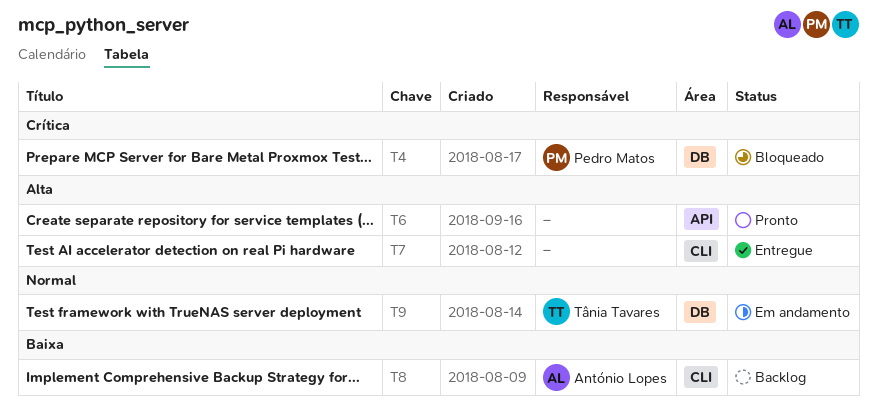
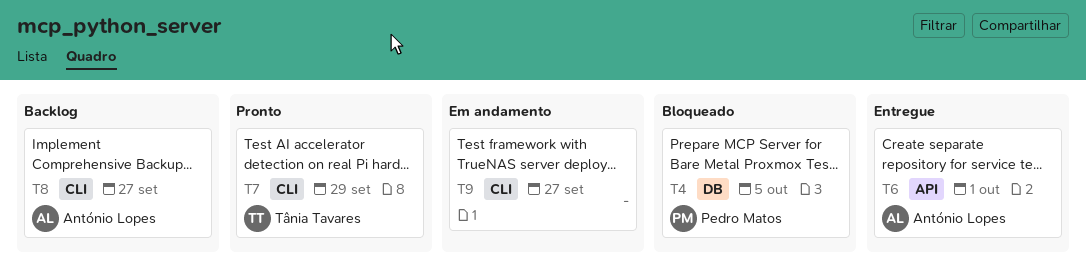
T6, status: Pronto -> Entregue
T6, owner: none -> António Lopes
T7, status: Entregue -> Pronto
T7, owner: none -> Tânia Tavares
T9, owner: Tânia Tavares -> none
T9, label: DB -> CLI

